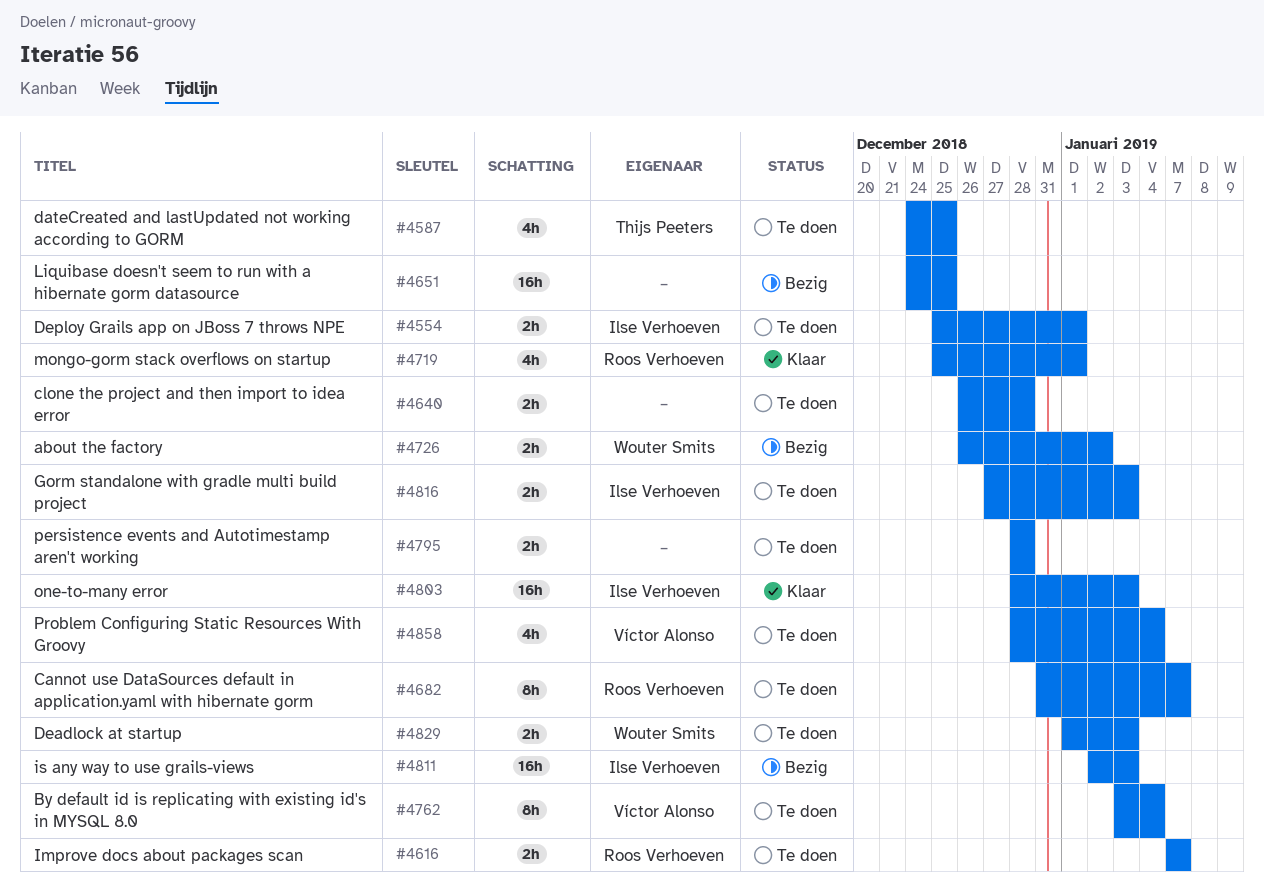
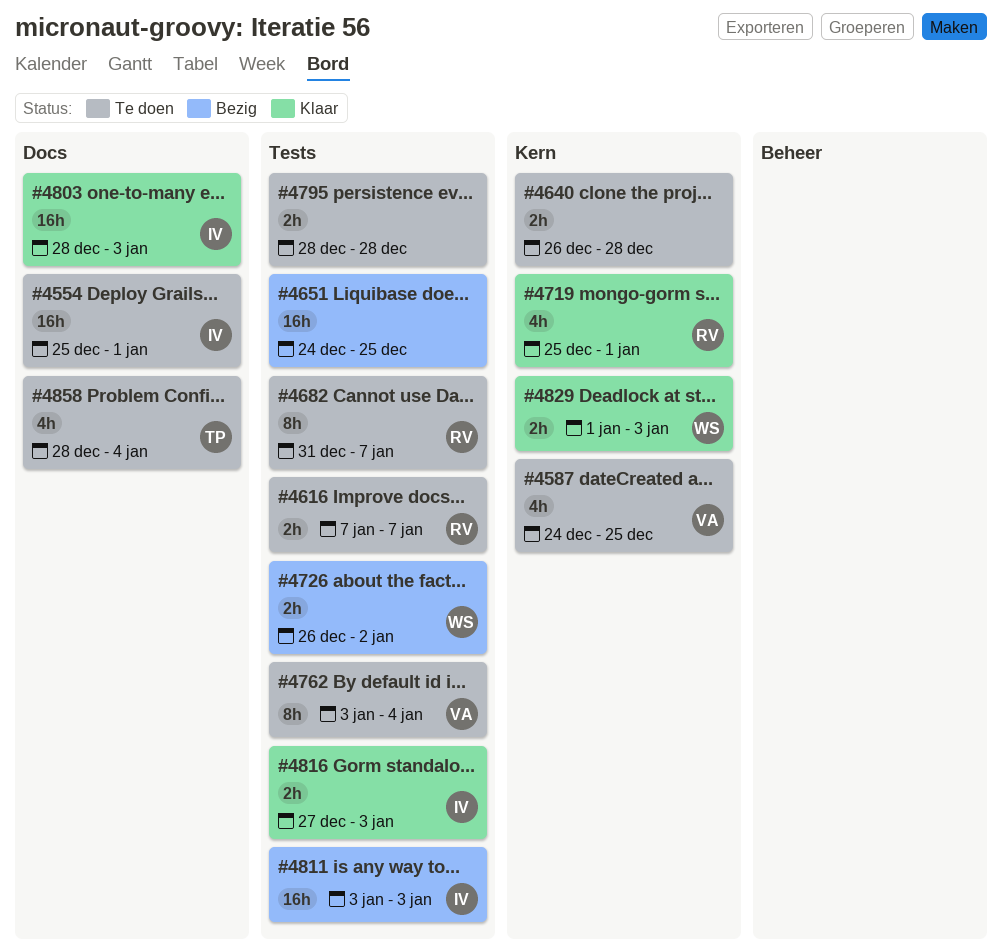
#4554, estimate: 2h -> 16h
#4587, owner: Thijs Peeters -> Víctor Alonso
#4811, start: Jan 2 -> Jan 3
#4816, status: Te doen -> Klaar
#4829, status: Te doen -> Klaar
#4858, owner: Víctor Alonso -> Thijs Peeters

